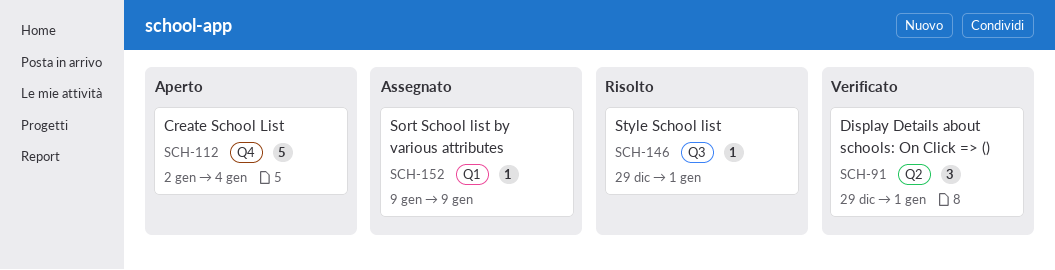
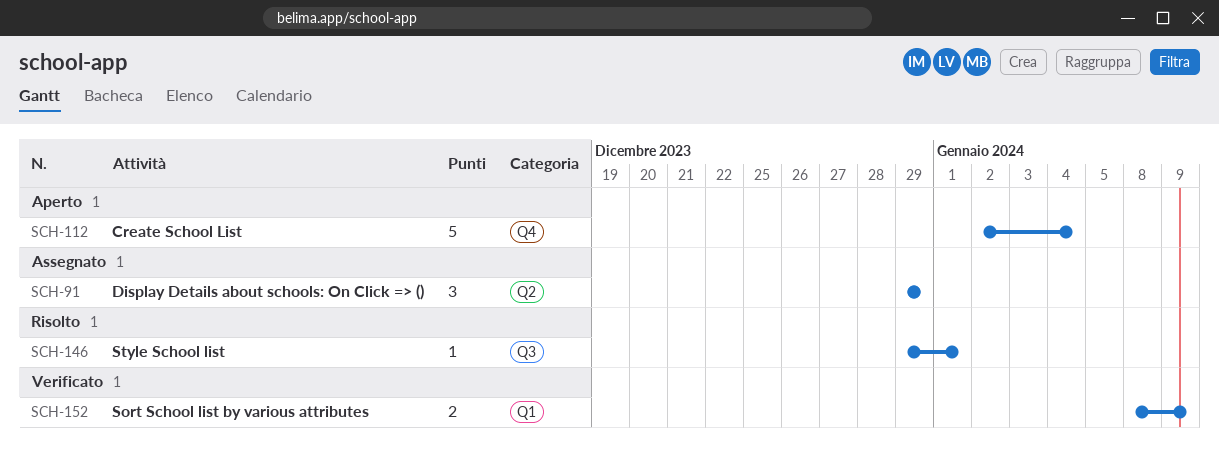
SCH-91, status: Verificato -> Assegnato
SCH-91, due: Jan 1 -> Dec 29
SCH-152, status: Assegnato -> Verificato
SCH-152, estimate: 1 -> 2
SCH-152, start: Jan 9 -> Jan 8

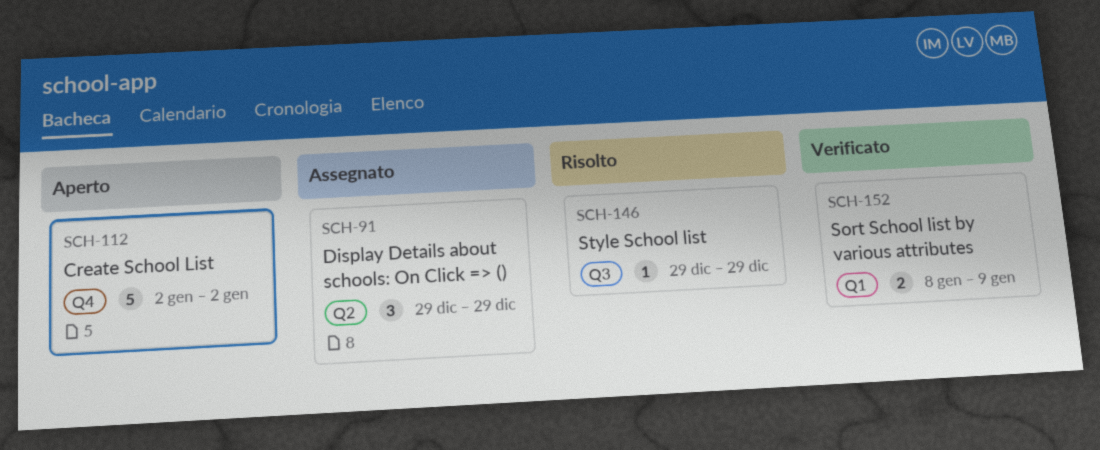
SCH-112, due: Jan 4 -> Jan 2
SCH-146, due: Jan 1 -> Dec 29

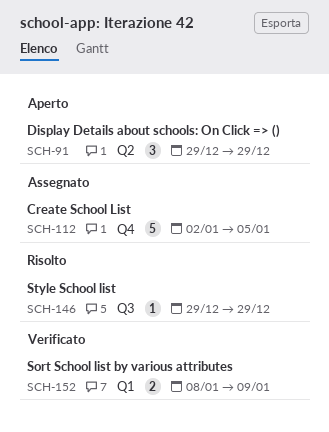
SCH-91, status: Assegnato -> Aperto
SCH-112, status: Aperto -> Assegnato
SCH-112, due: Jan 2 -> Jan 5

